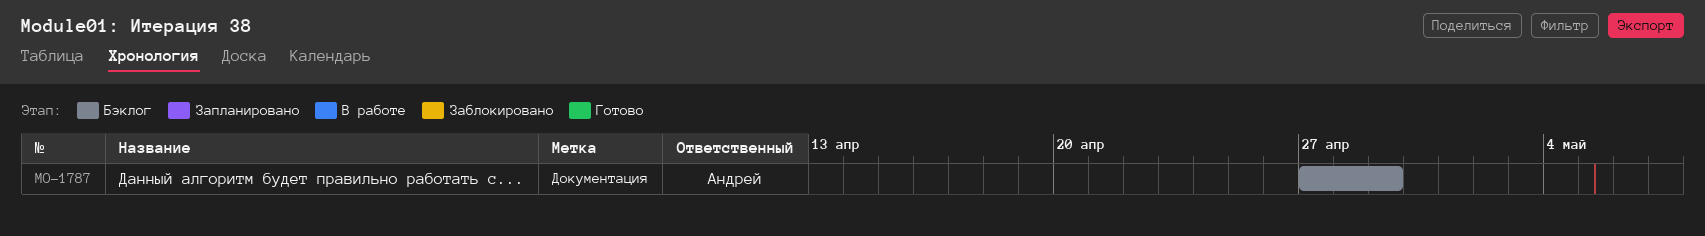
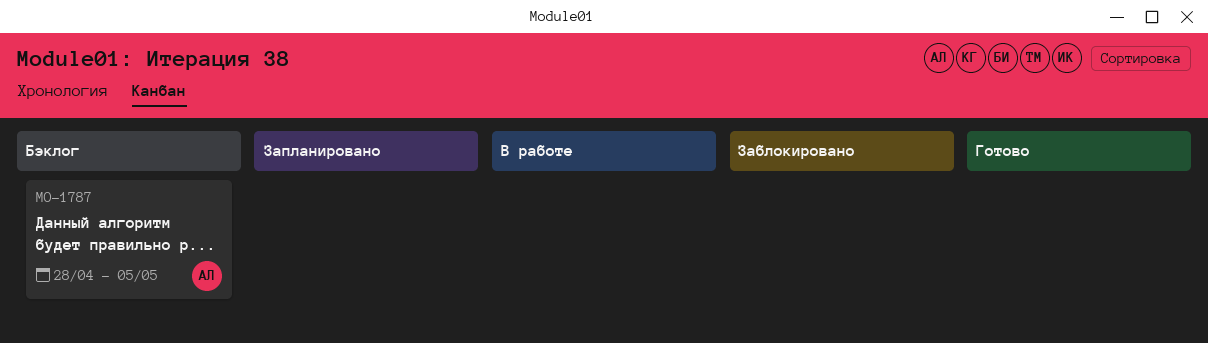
MO-1787, start: Apr 27 -> Apr 28
MO-1787, due: Apr 29 -> May 5

